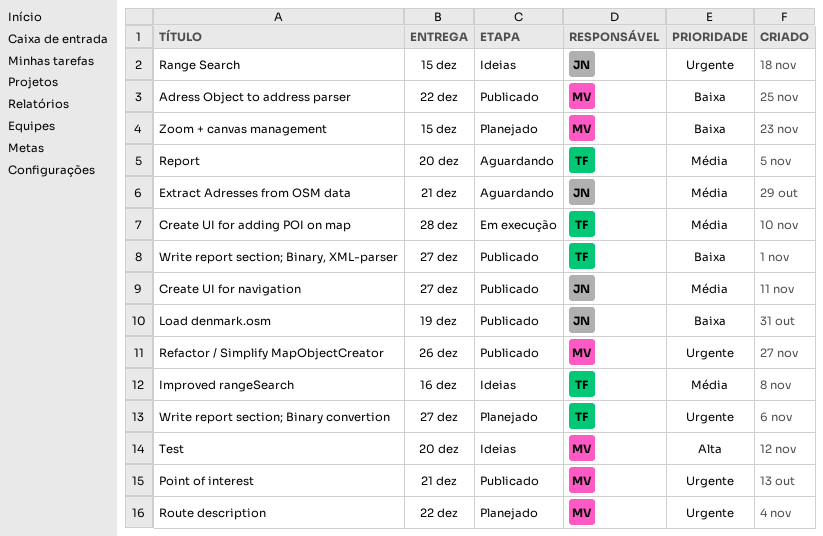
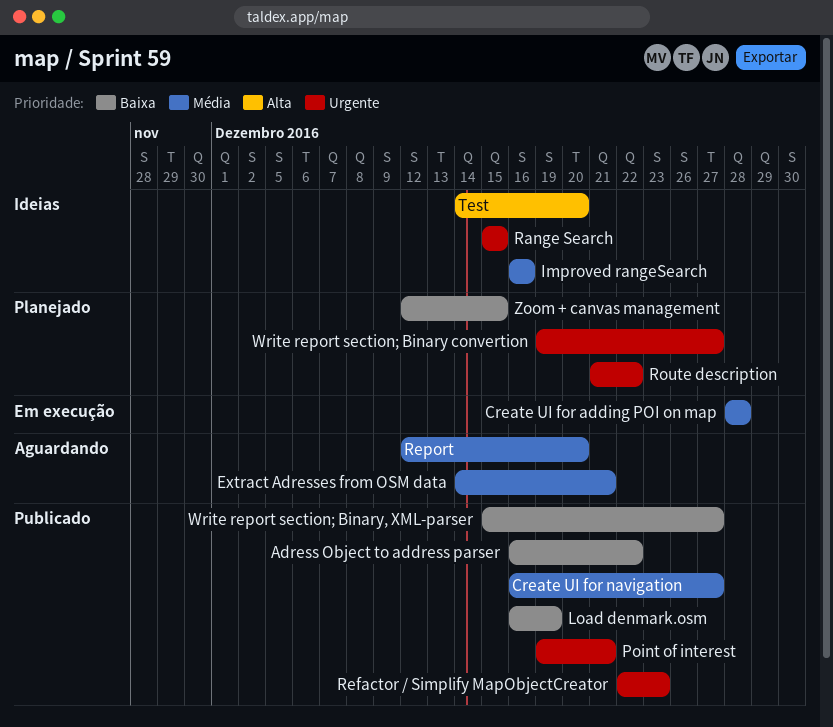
Refactor / Simplify MapObjectCreator, due: Dec 26 -> Dec 23

